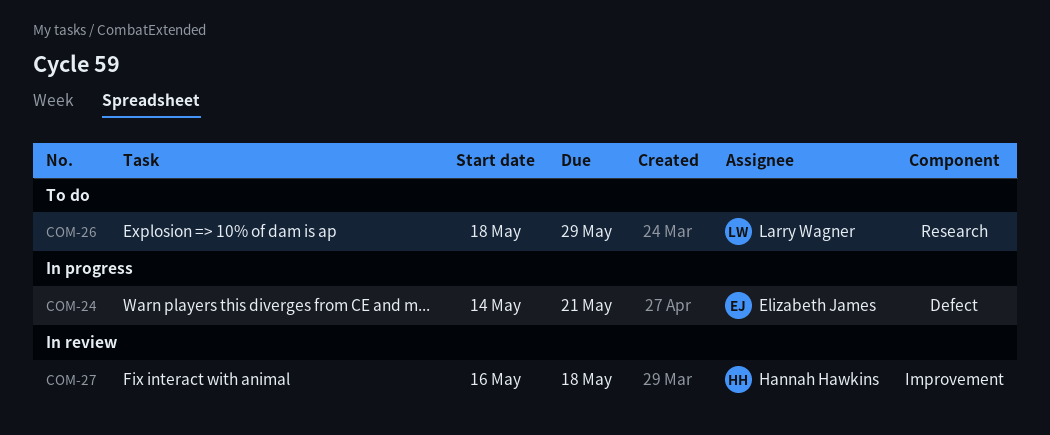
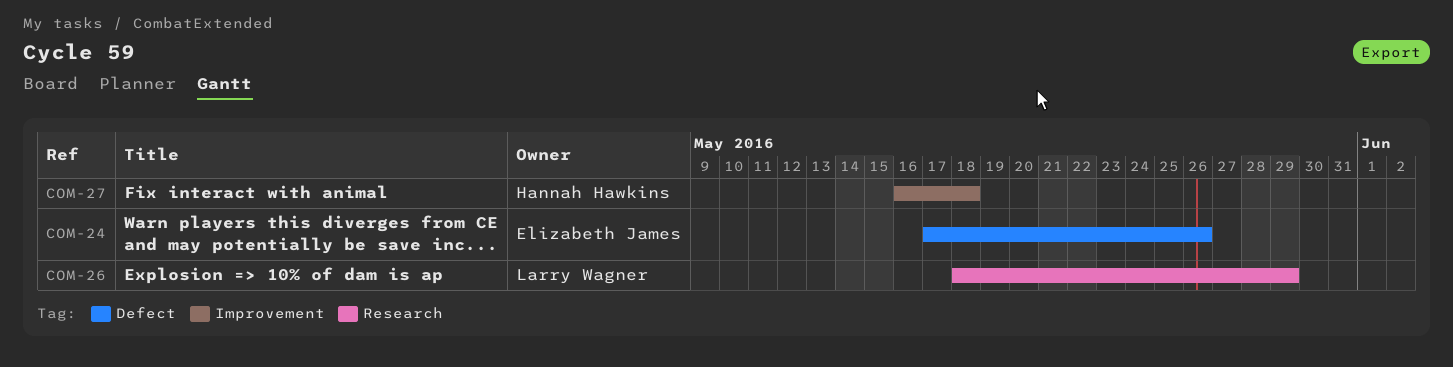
COM-24, start: May 14 -> May 17
COM-24, due: May 21 -> May 26

